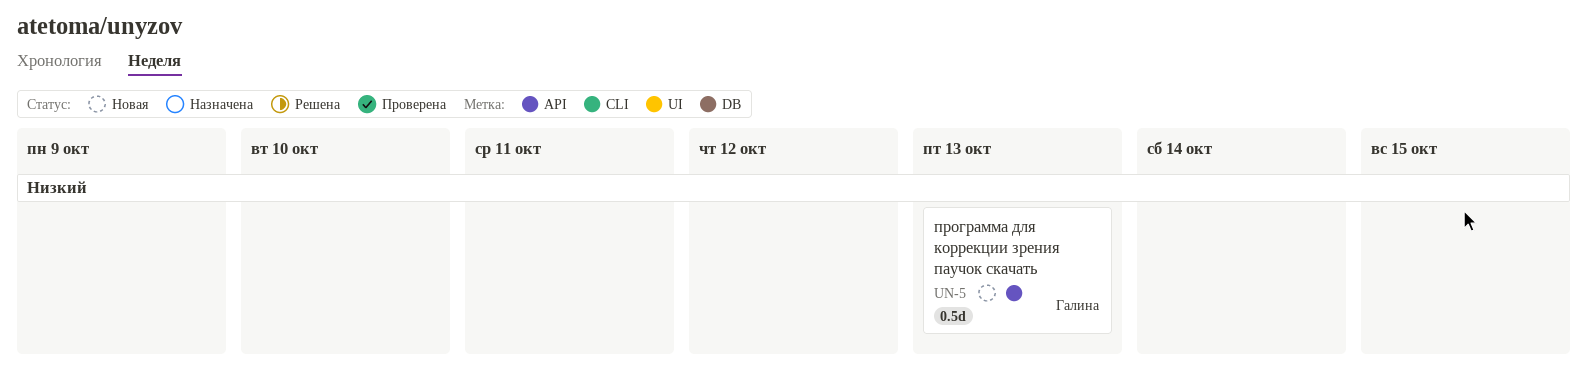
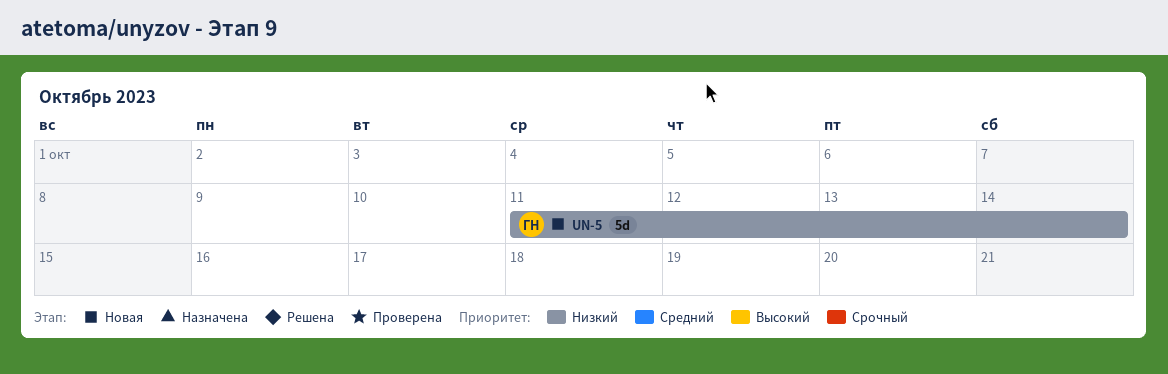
UN-5, estimate: 0.5d -> 5d
UN-5, due: Oct 13 -> Oct 14

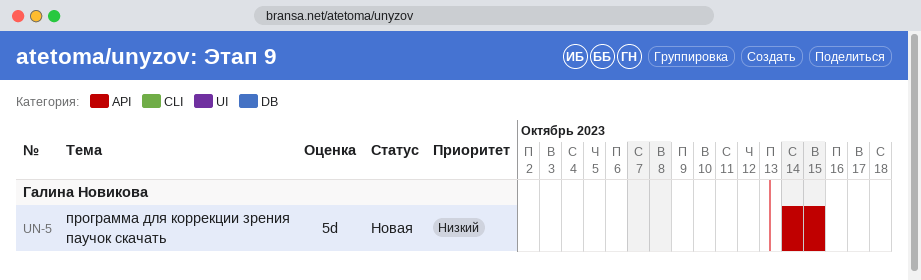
UN-5, start: Oct 11 -> Oct 14
UN-5, due: Oct 14 -> Oct 15

